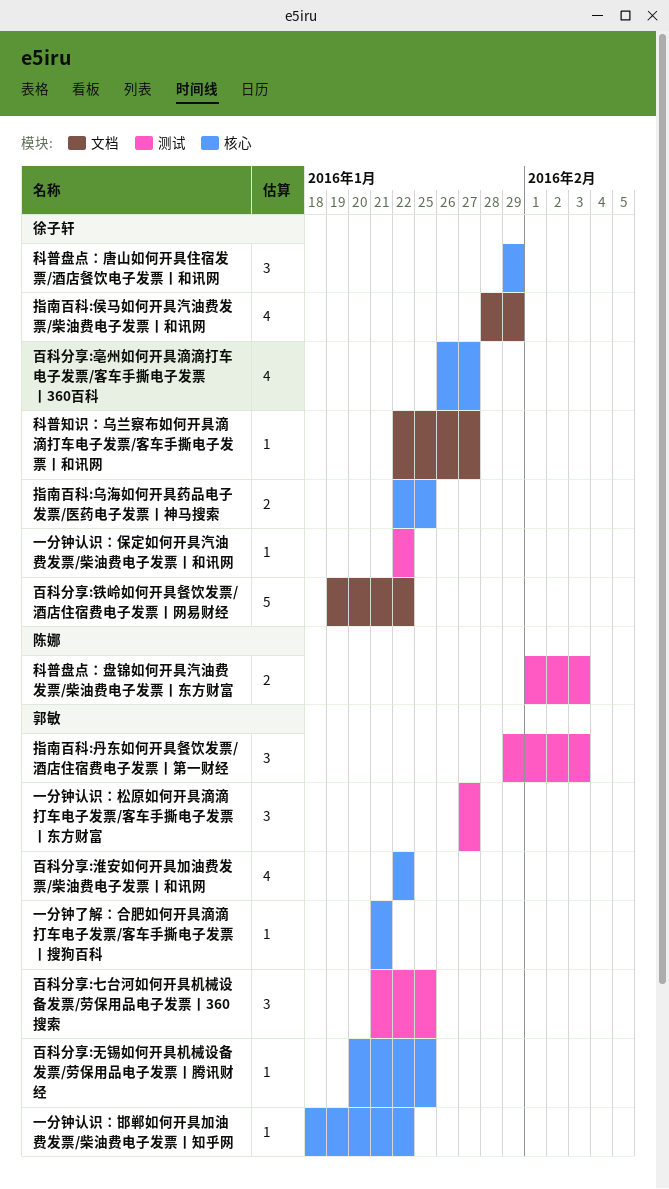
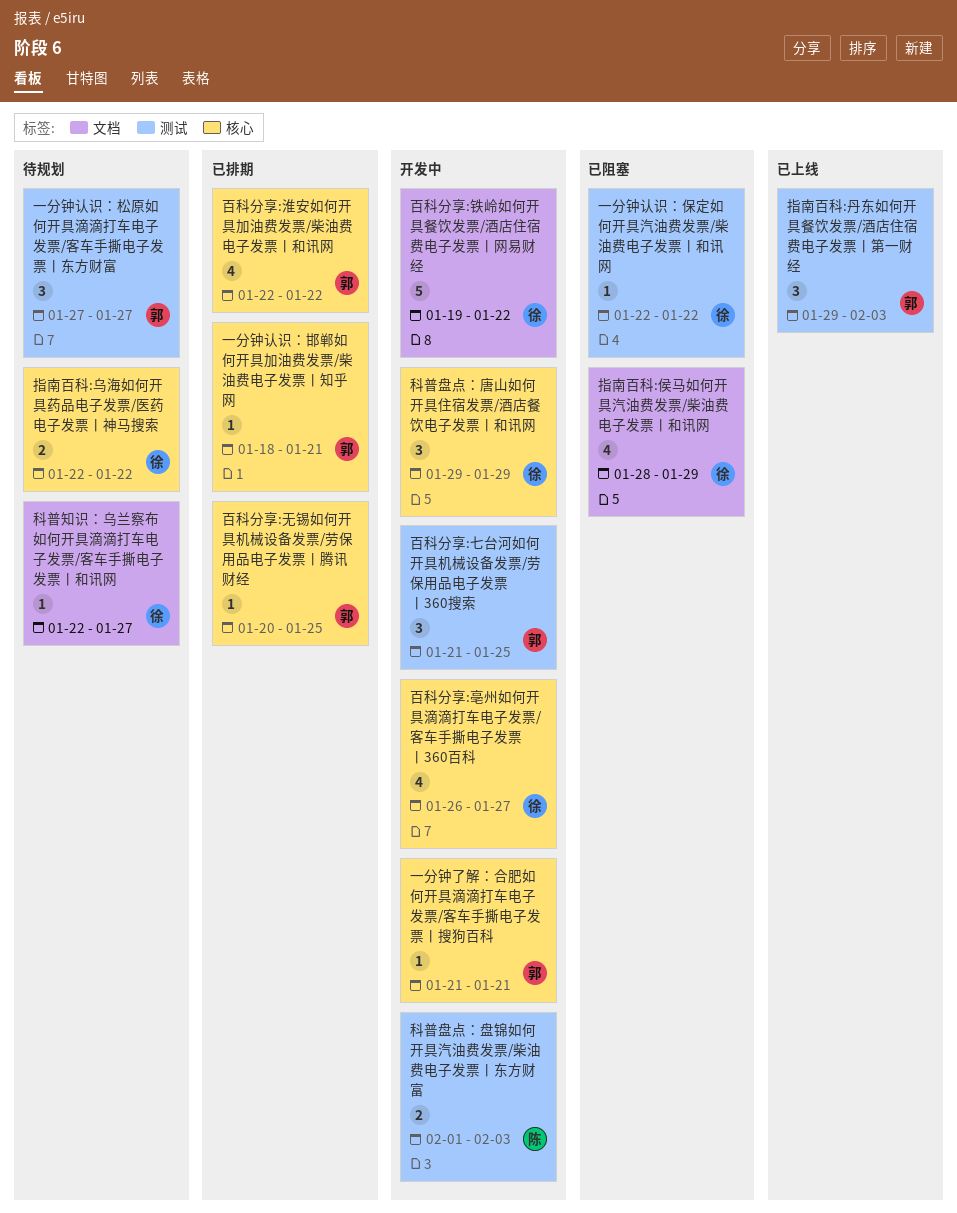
一分钟认识：邯郸如何开具加油费发票/柴油费电子发票丨知乎网, due: Jan 22 -> Jan 21
指南百科:乌海如何开具药品电子发票/医药电子发票丨神马搜索, due: Jan 25 -> Jan 22

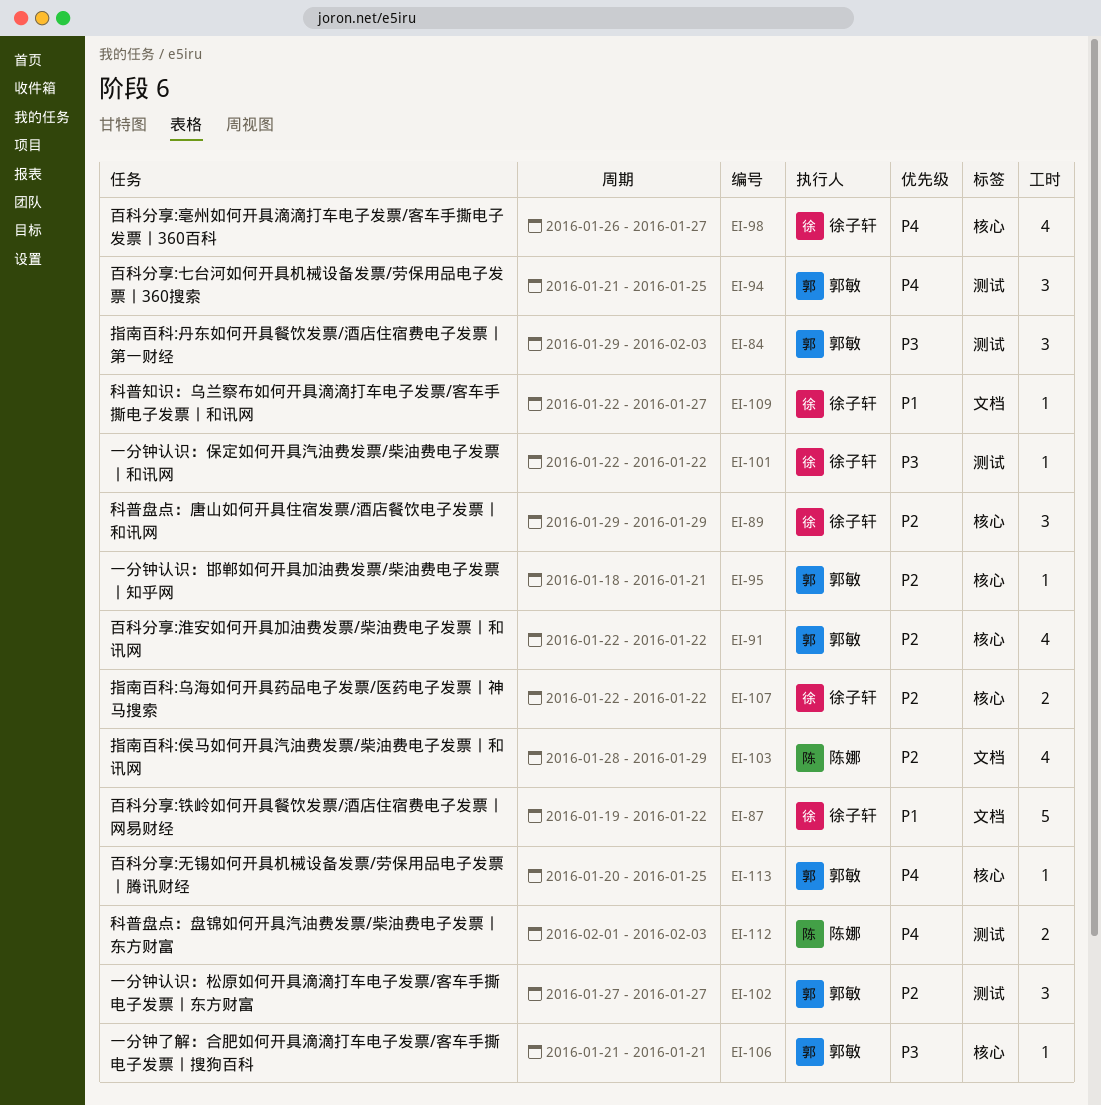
指南百科:侯马如何开具汽油费发票/柴油费电子发票丨和讯网, owner: 徐子轩 -> 陈娜

